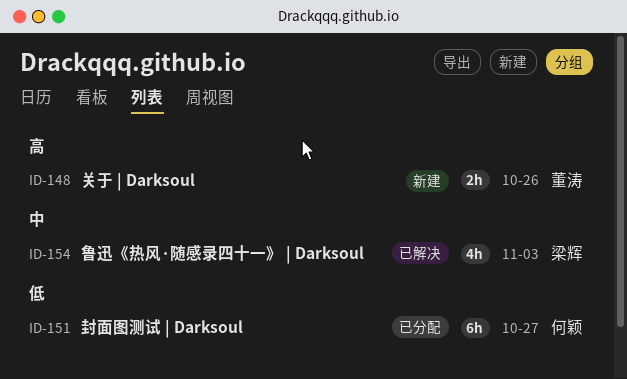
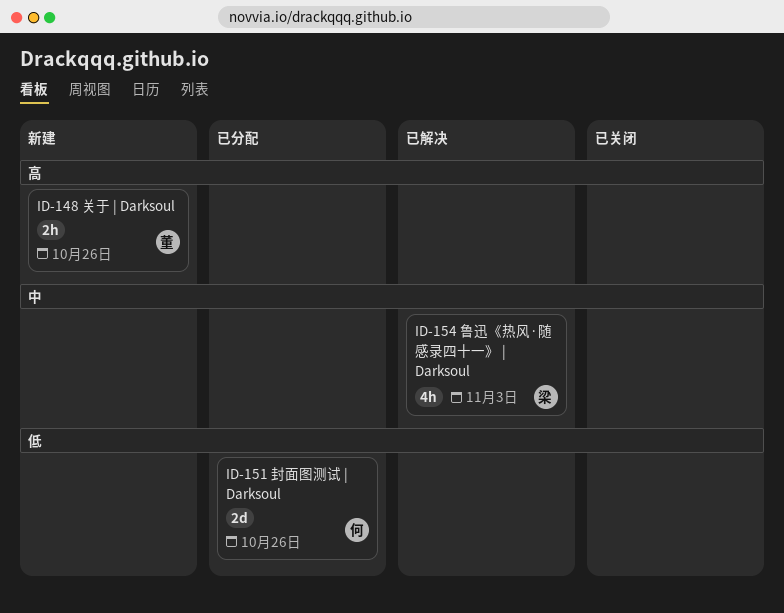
ID-151, estimate: 6h -> 2d
ID-151, due: Oct 27 -> Oct 26

